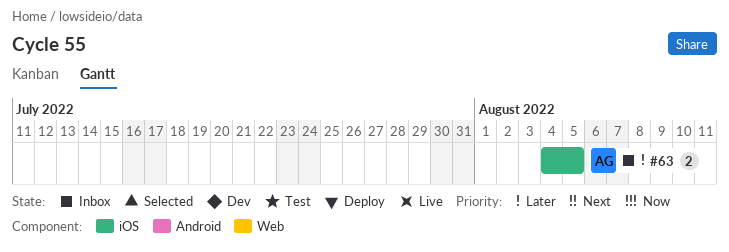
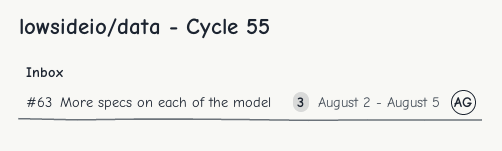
#63, estimate: 2 -> 3
#63, start: Aug 4 -> Aug 2

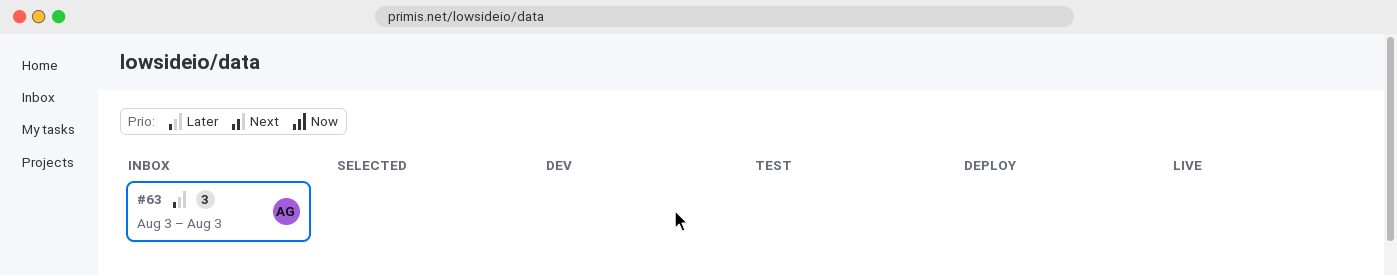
#63, start: Aug 2 -> Aug 3
#63, due: Aug 5 -> Aug 3

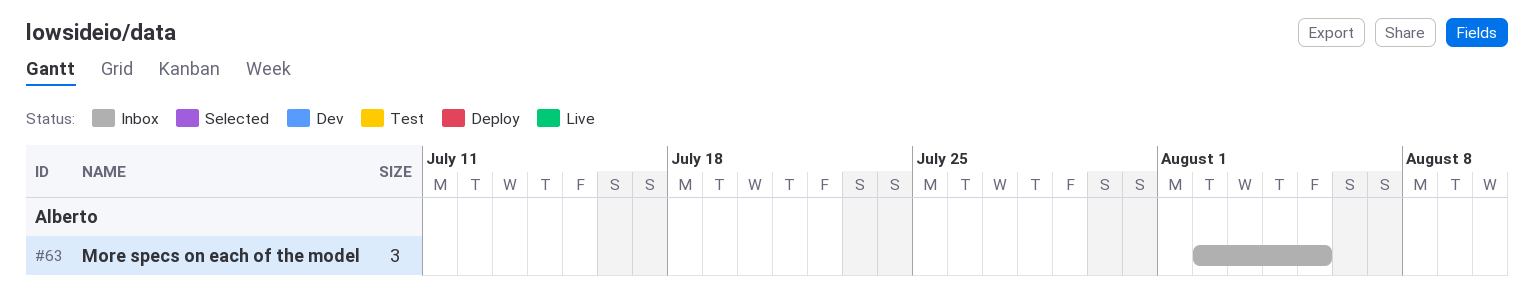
#63, start: Aug 3 -> Aug 2
#63, due: Aug 3 -> Aug 5

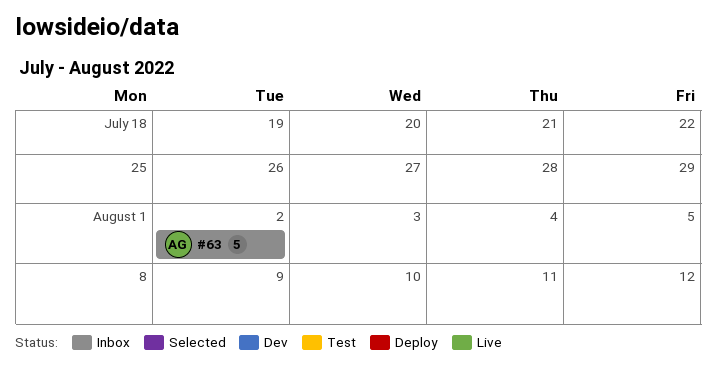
#63, estimate: 3 -> 5
#63, due: Aug 5 -> Aug 2

